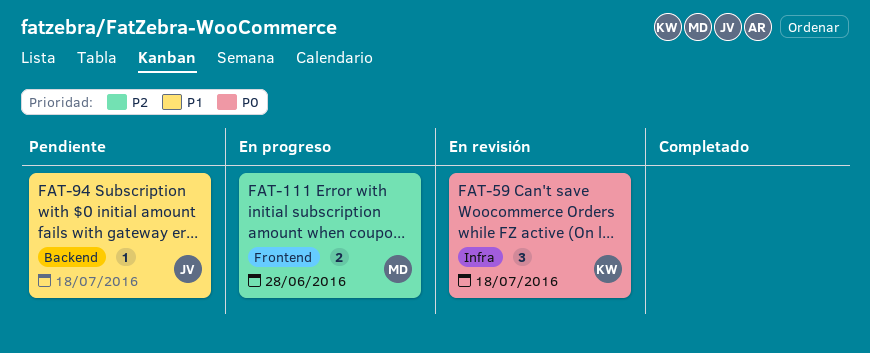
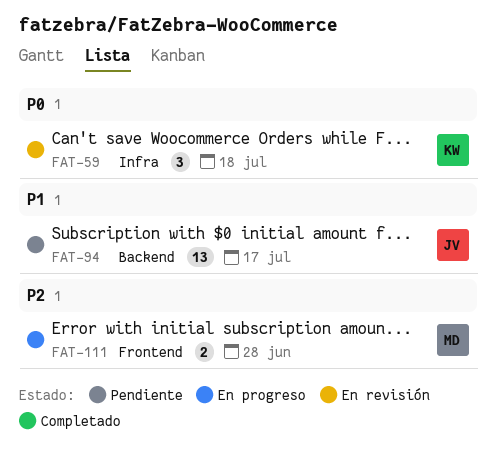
FAT-94, estimate: 1 -> 13
FAT-94, due: Jul 18 -> Jul 17

